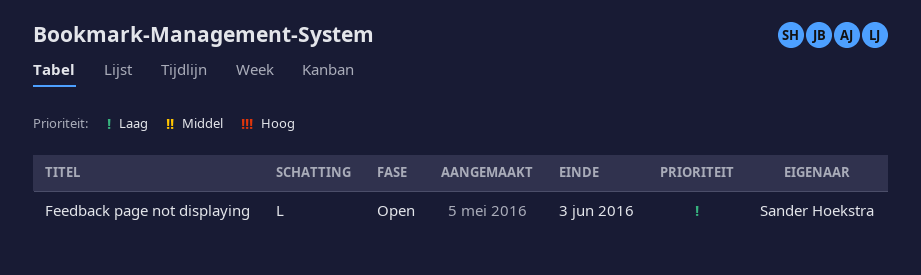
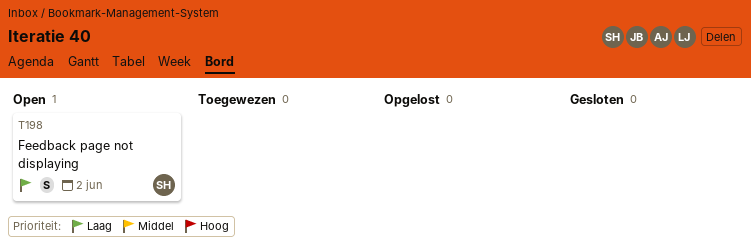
Feedback page not displaying, estimate: L -> S
Feedback page not displaying, due: Jun 3 -> Jun 2

